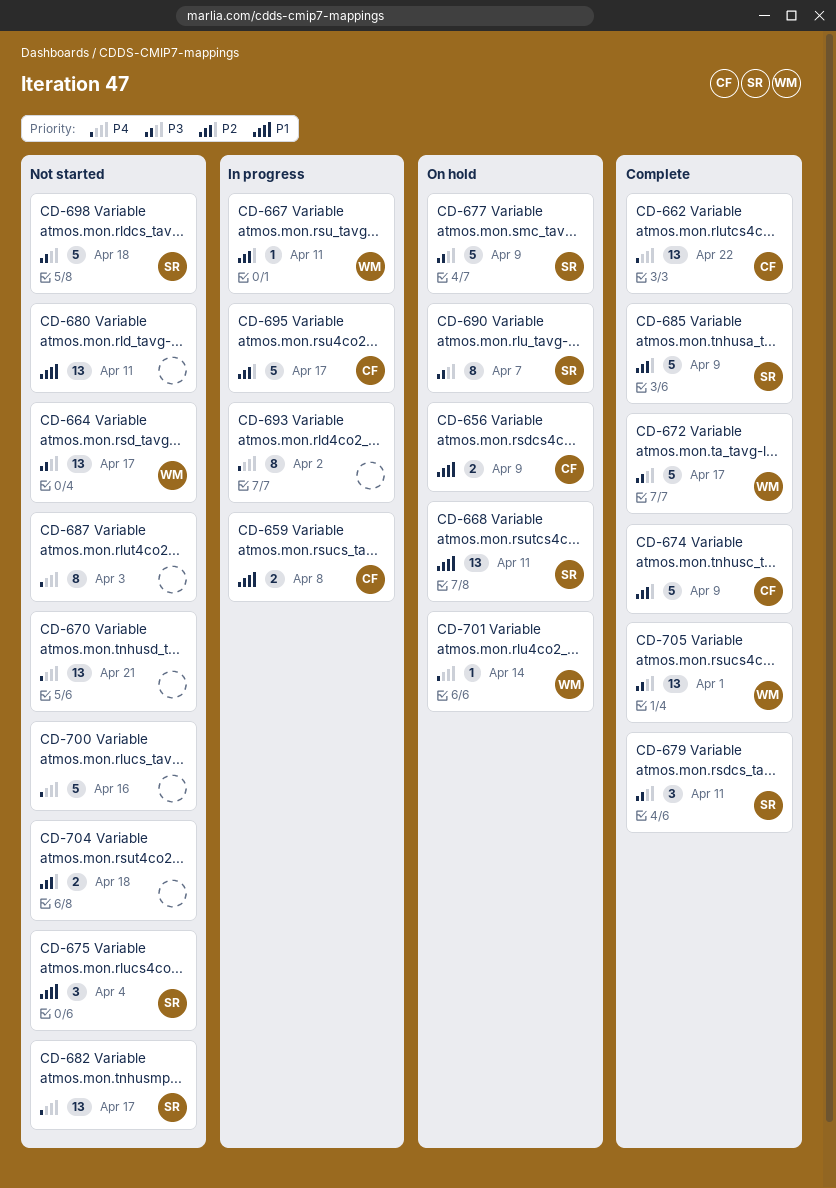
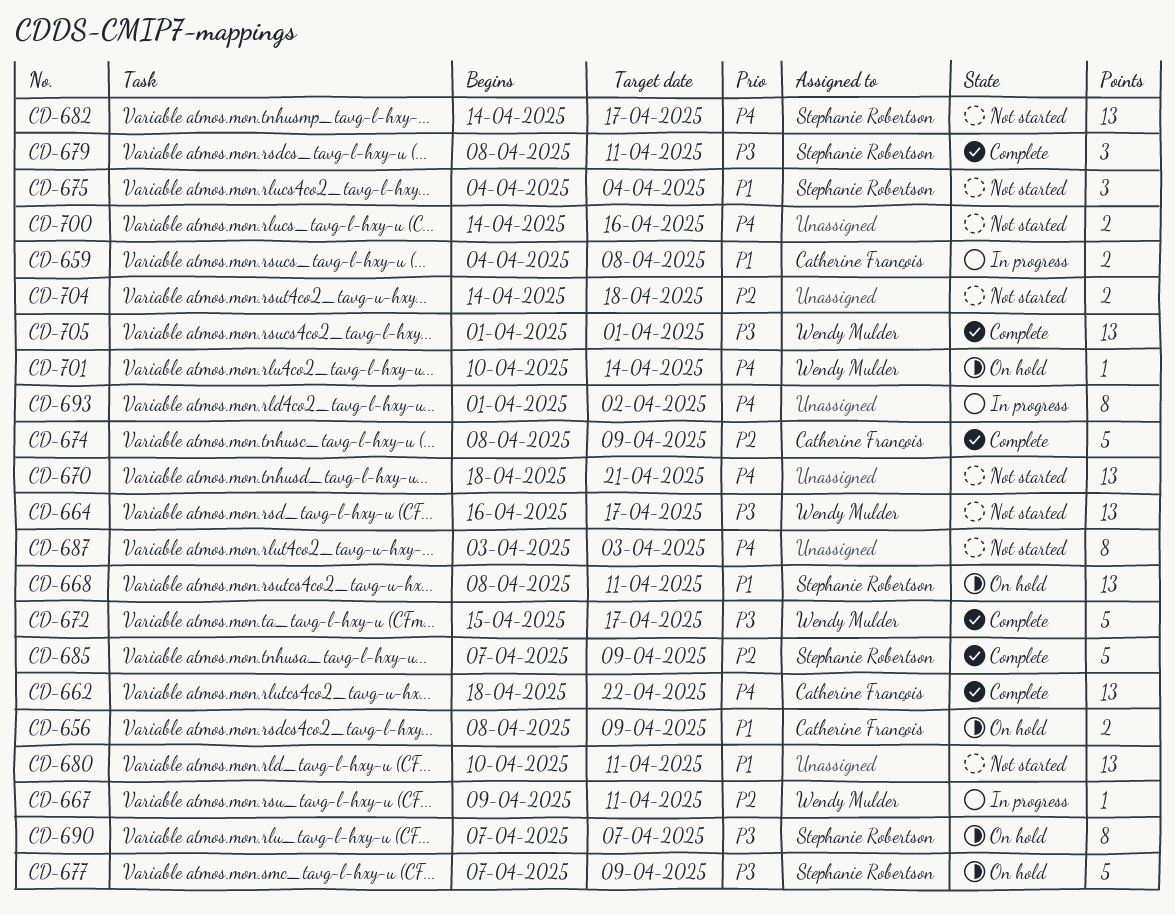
CD-695: present -> none
CD-698: present -> none
CD-700, estimate: 5 -> 2

